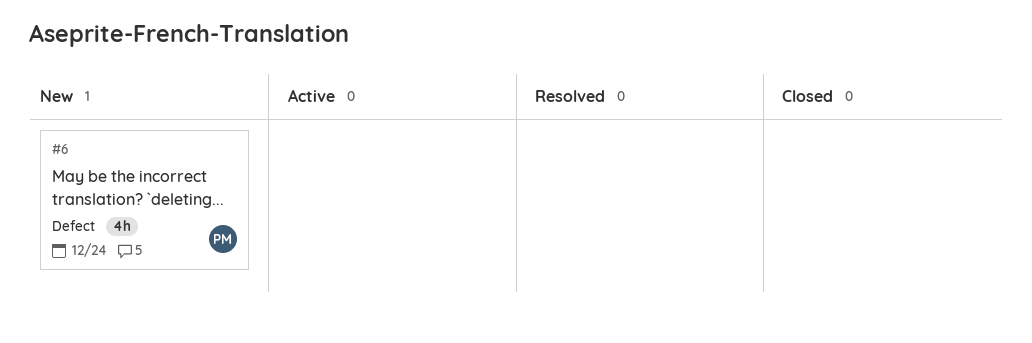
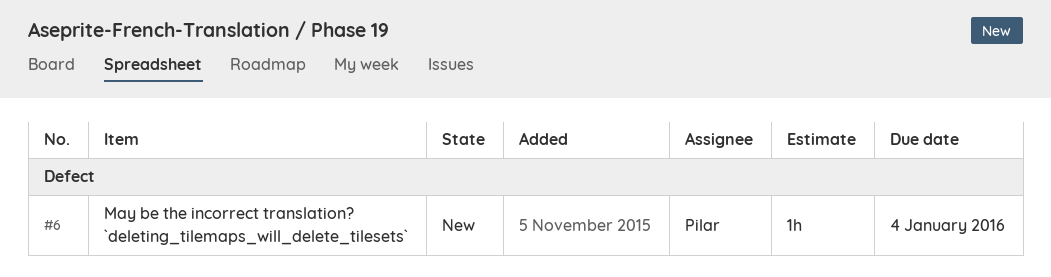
#6, estimate: 4h -> 1h
#6, due: Dec 24 -> Jan 4

